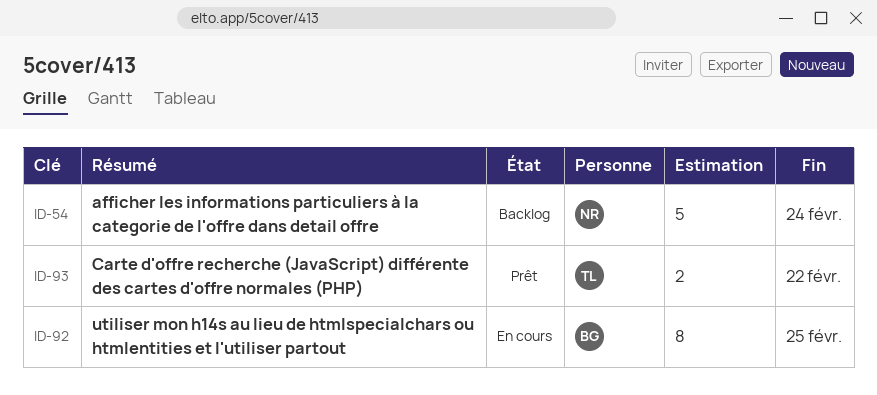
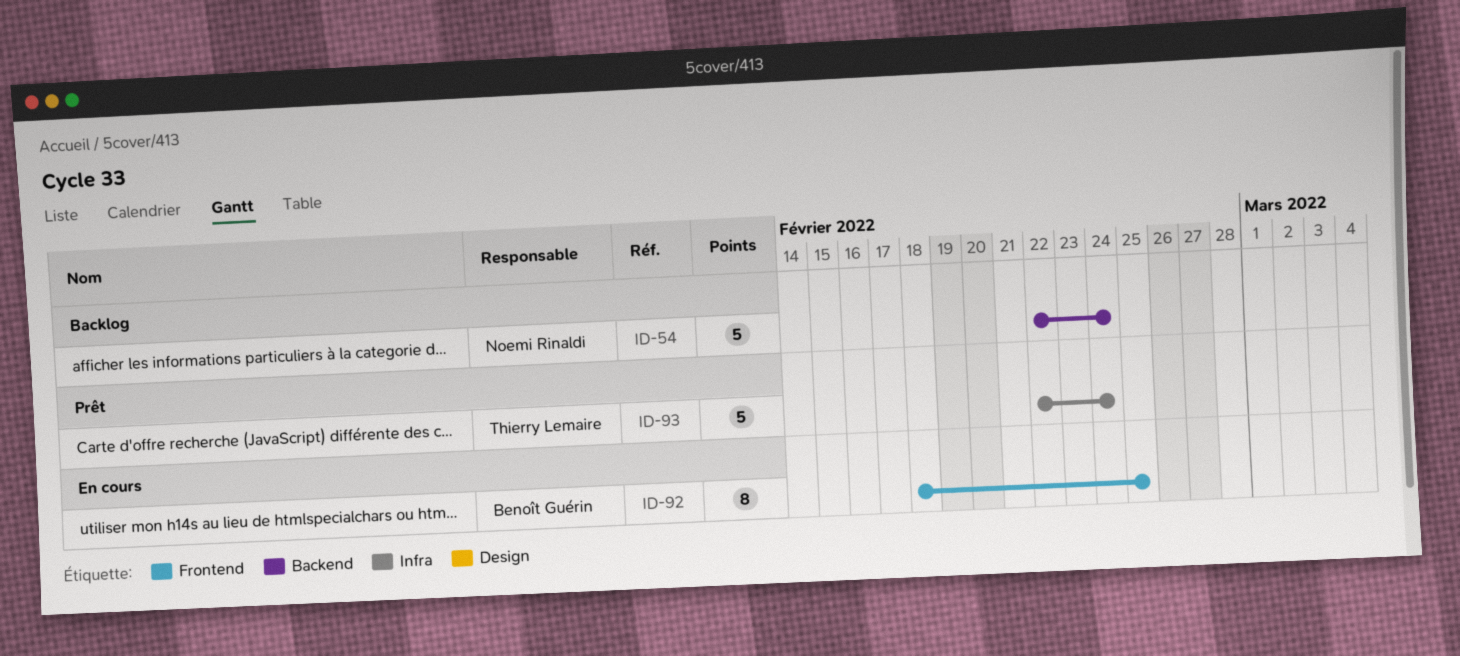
ID-93, estimate: 2 -> 5
ID-93, due: Feb 22 -> Feb 24

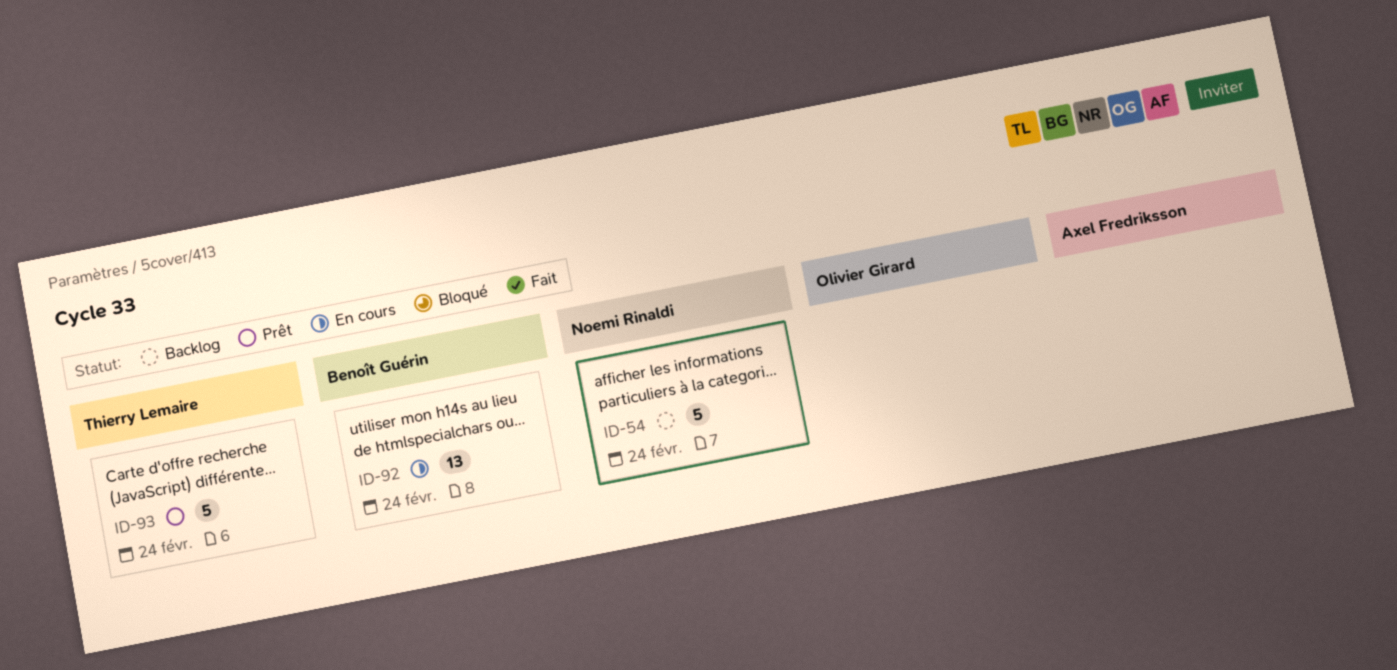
ID-92, estimate: 8 -> 13
ID-92, due: Feb 25 -> Feb 24

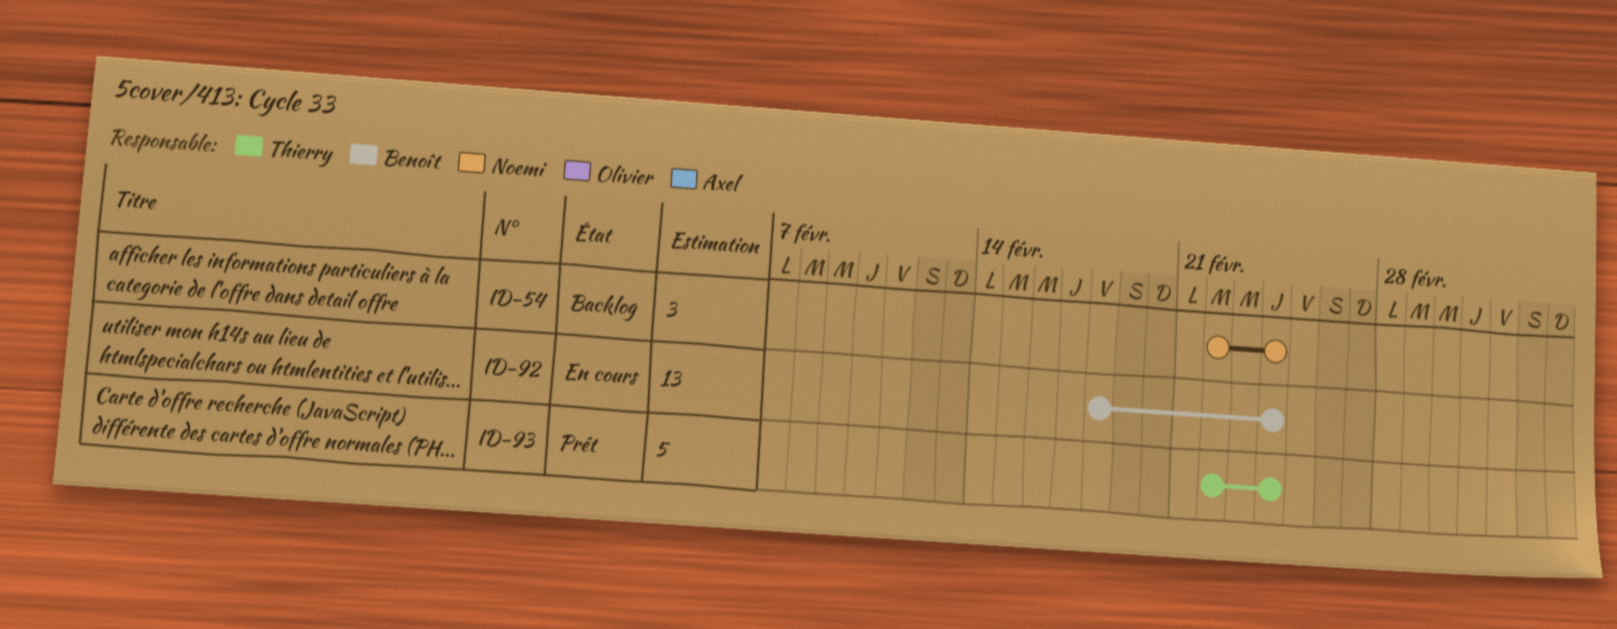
ID-54, estimate: 5 -> 3

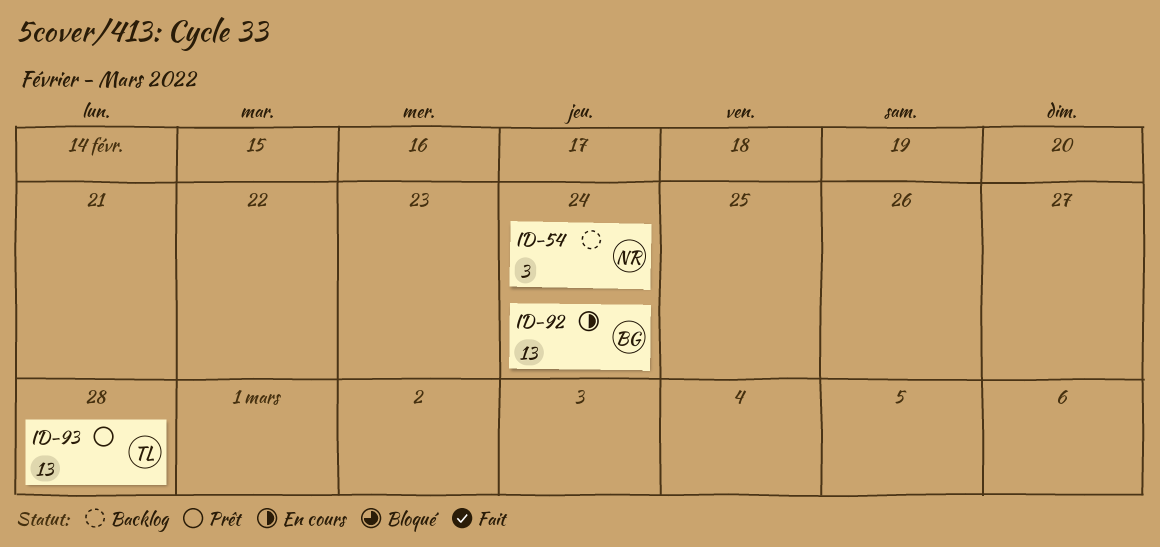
ID-93, estimate: 5 -> 13
ID-93, due: Feb 24 -> Feb 28

